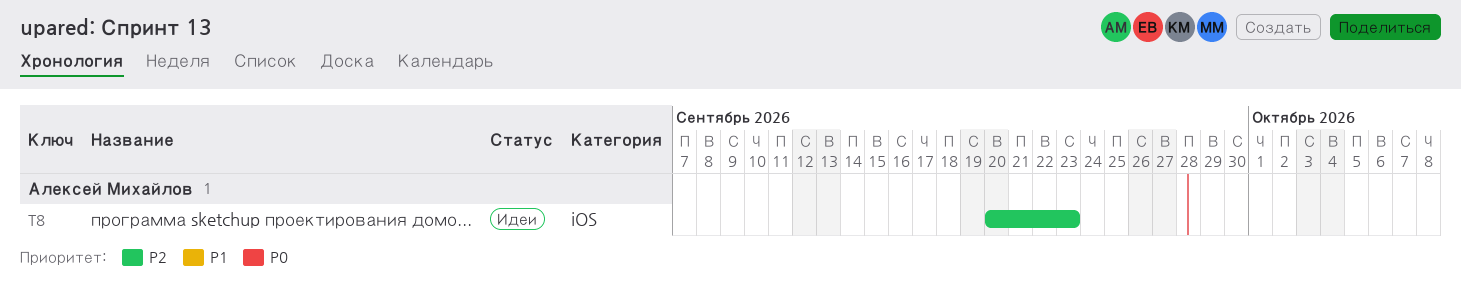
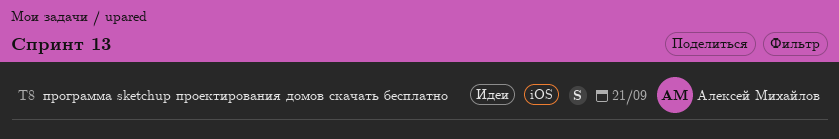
T8, due: Sep 23 -> Sep 21

